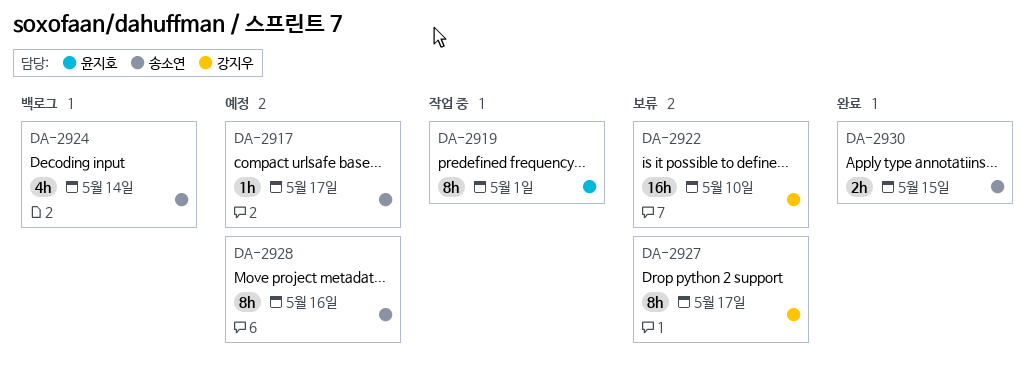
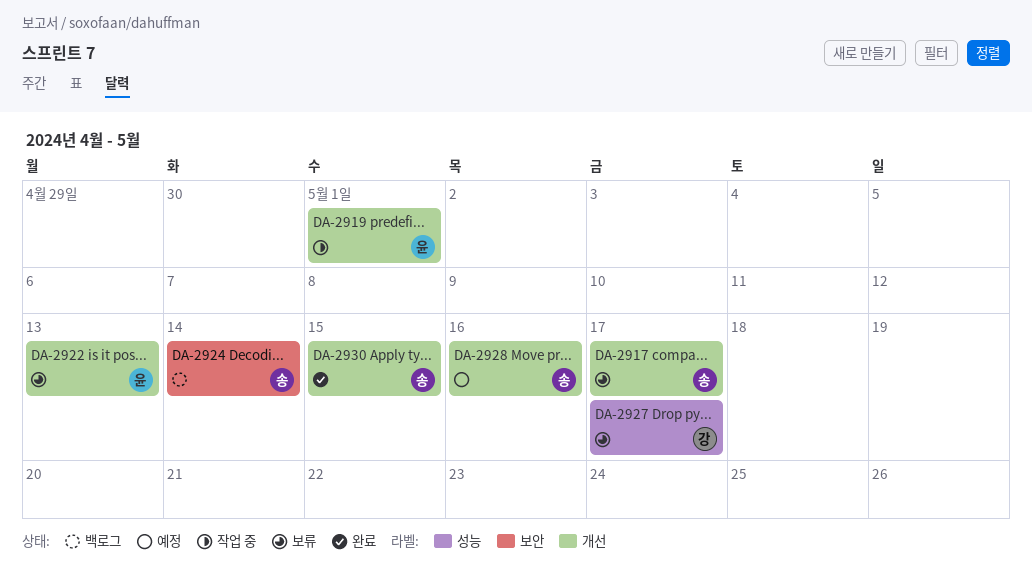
DA-2917, status: 예정 -> 보류
DA-2922, owner: 강지우 -> 윤지호
DA-2922, due: May 10 -> May 13

